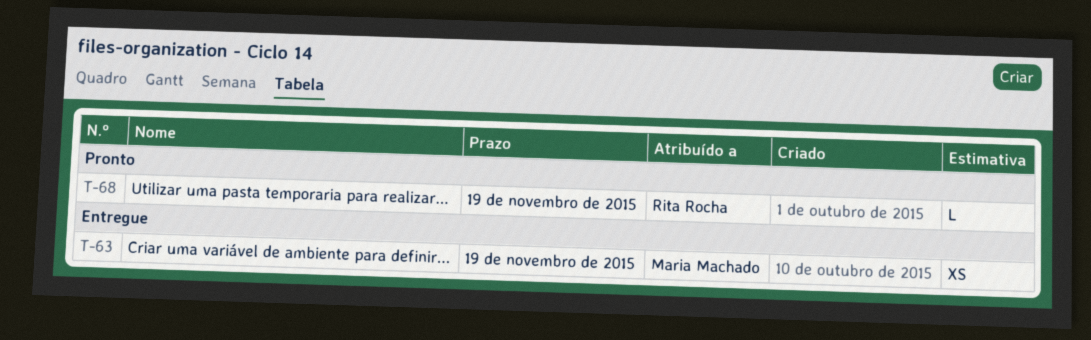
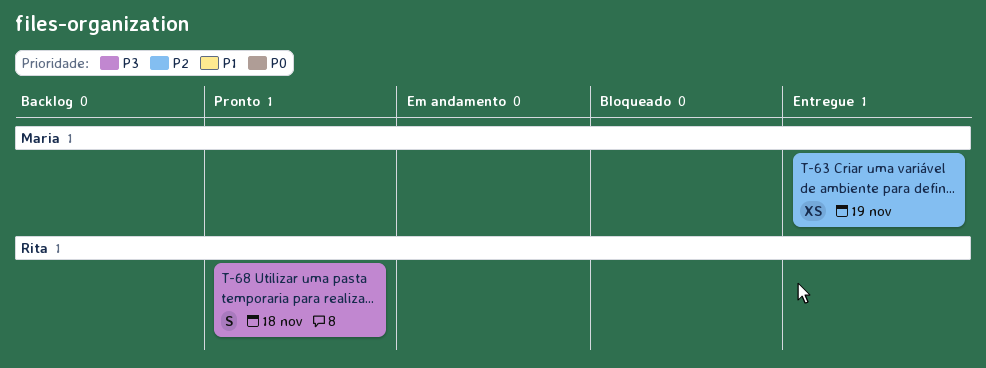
T-68, estimate: L -> S
T-68, due: Nov 19 -> Nov 18

